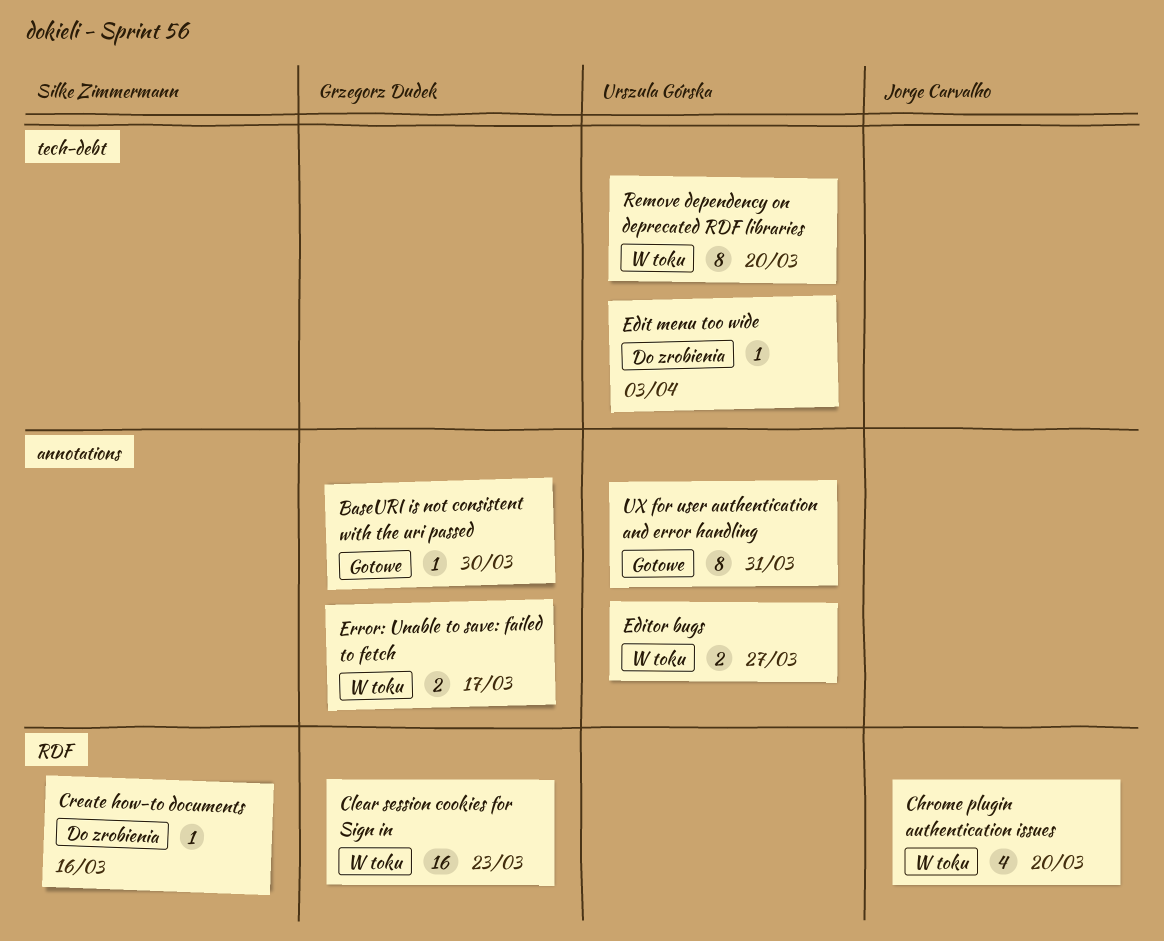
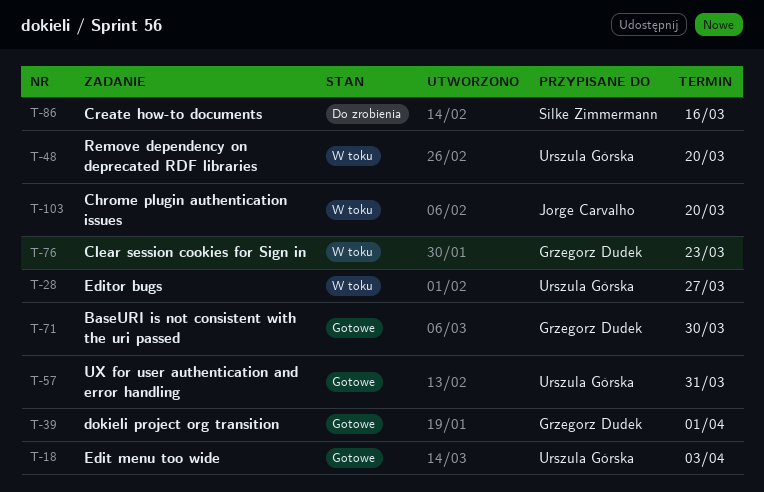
dokieli project org transition: none -> present
Edit menu too wide, status: Do zrobienia -> Gotowe
Error: Unable to save: failed to fetch: present -> none

